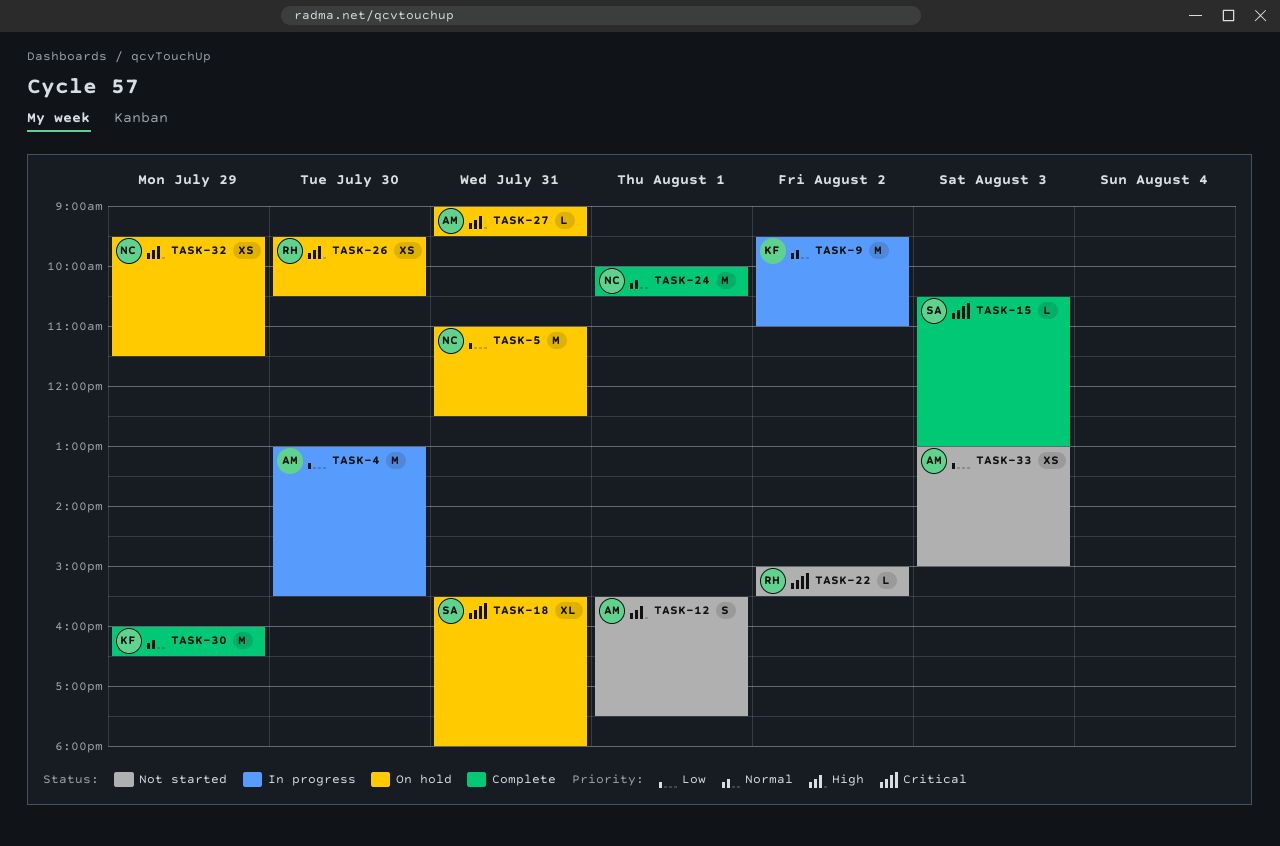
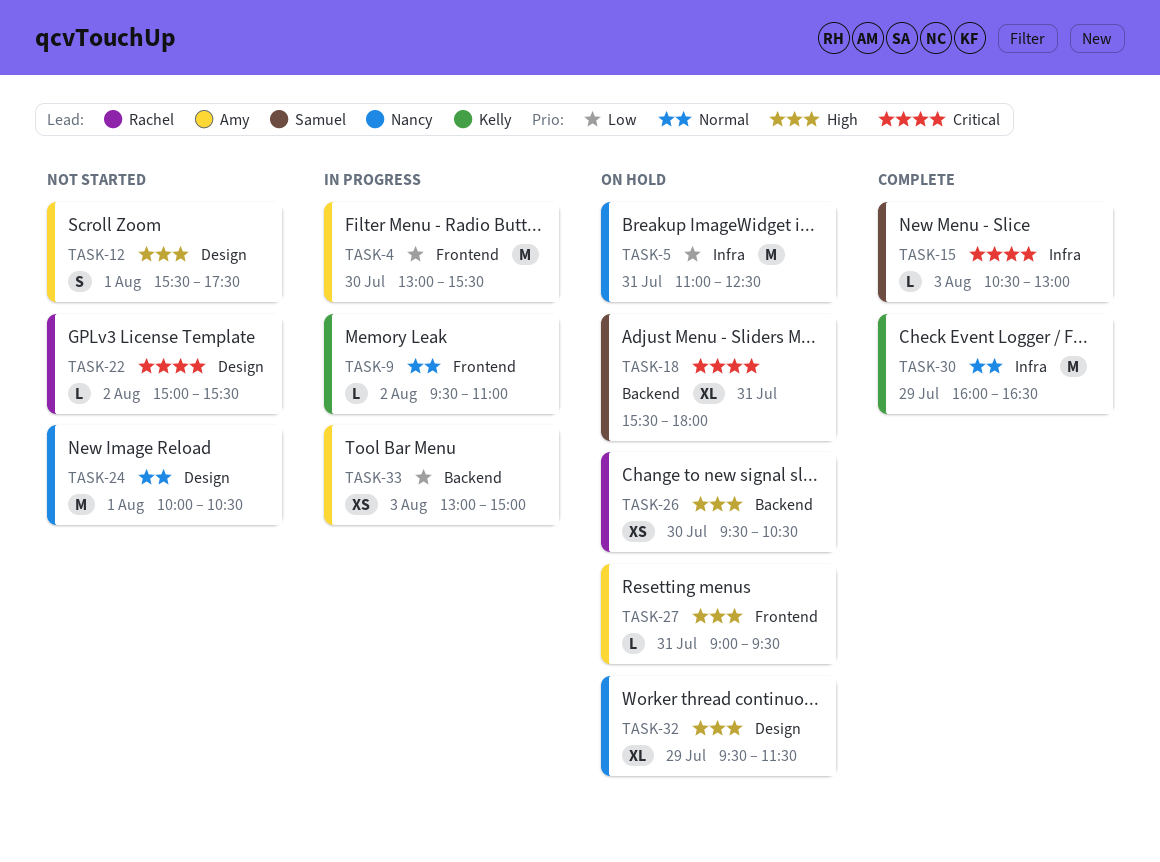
TASK-9, estimate: M -> L
TASK-24, status: Complete -> Not started
TASK-32, estimate: XS -> XL
TASK-33, status: Not started -> In progress

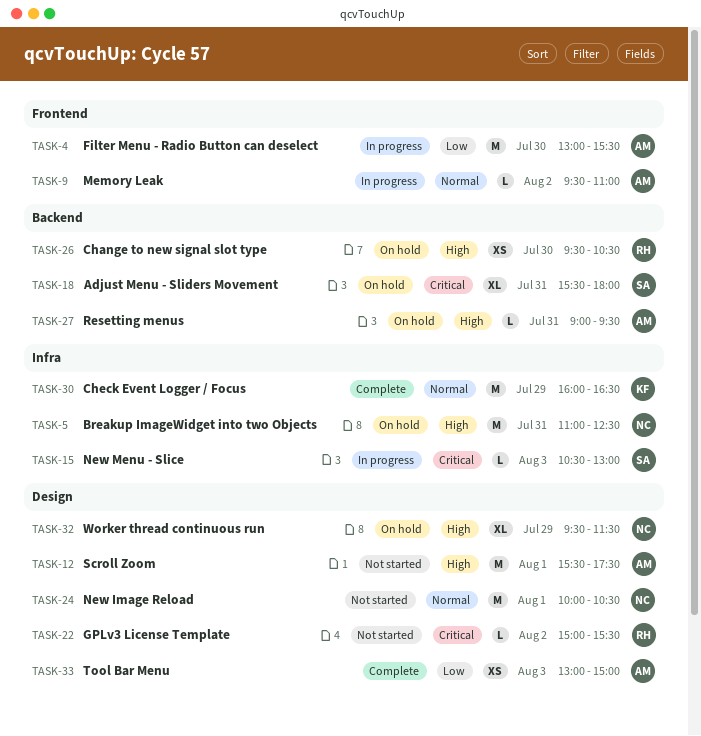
TASK-5, priority: Low -> High
TASK-9, owner: Kelly -> Amy
TASK-12, estimate: S -> M
TASK-15, status: Complete -> In progress
TASK-27, label: Frontend -> Backend
TASK-33, status: In progress -> Complete
TASK-33, label: Backend -> Design

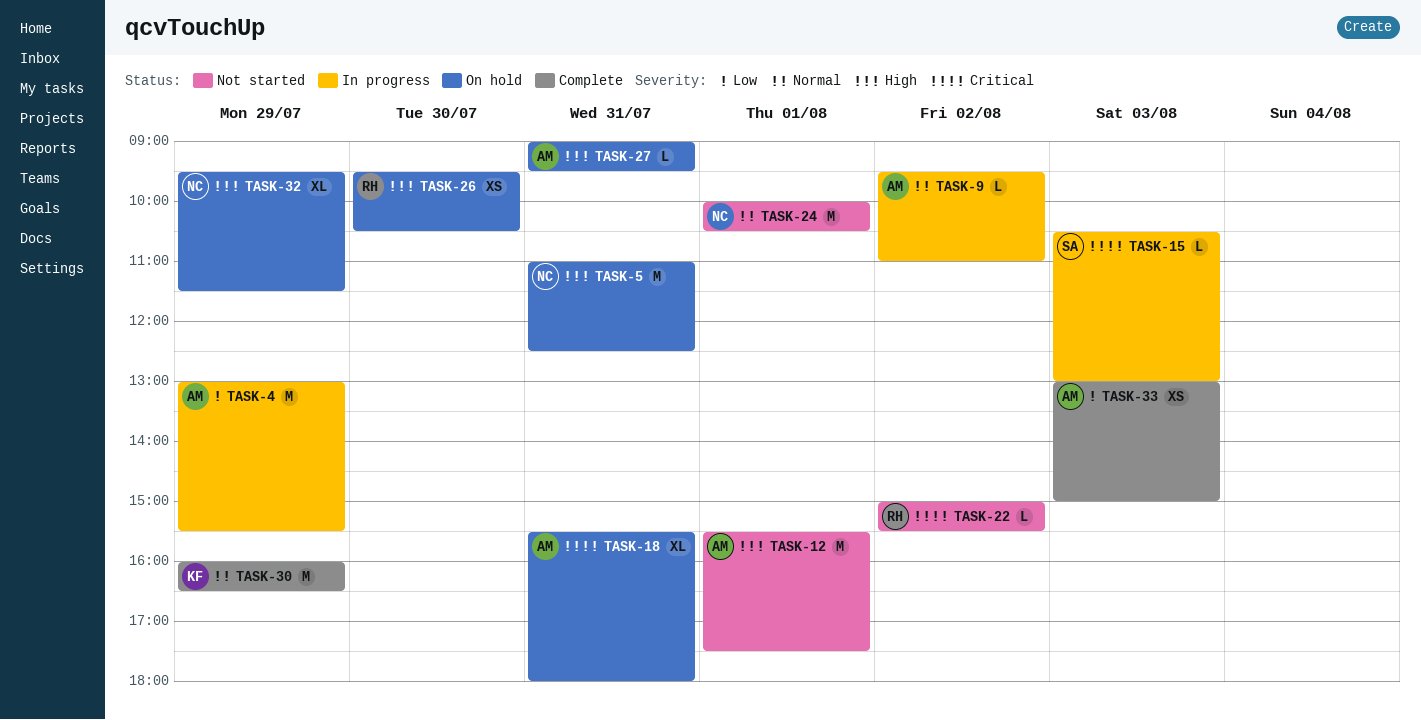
TASK-4, day: Jul 30 -> Jul 29
TASK-18, owner: SA -> AM

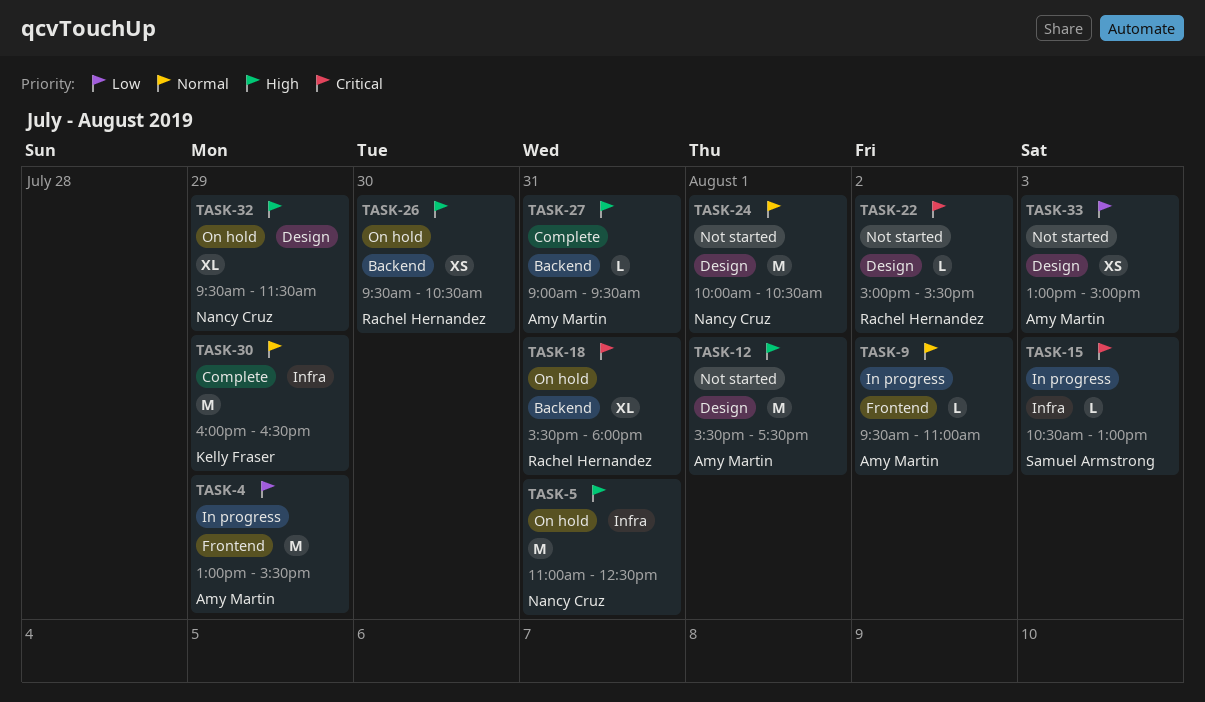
TASK-18, owner: Amy Martin -> Rachel Hernandez
TASK-27, status: On hold -> Complete
TASK-33, status: Complete -> Not started

